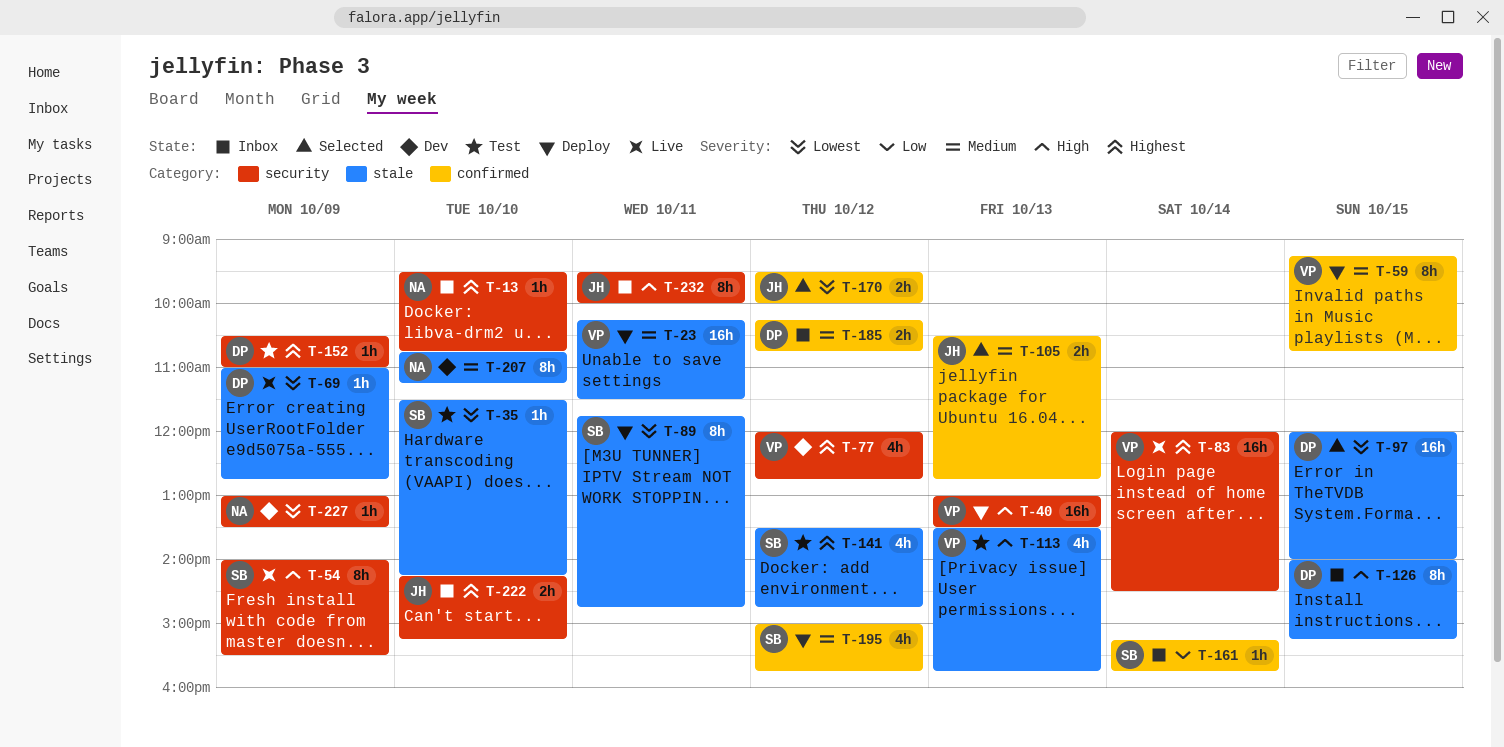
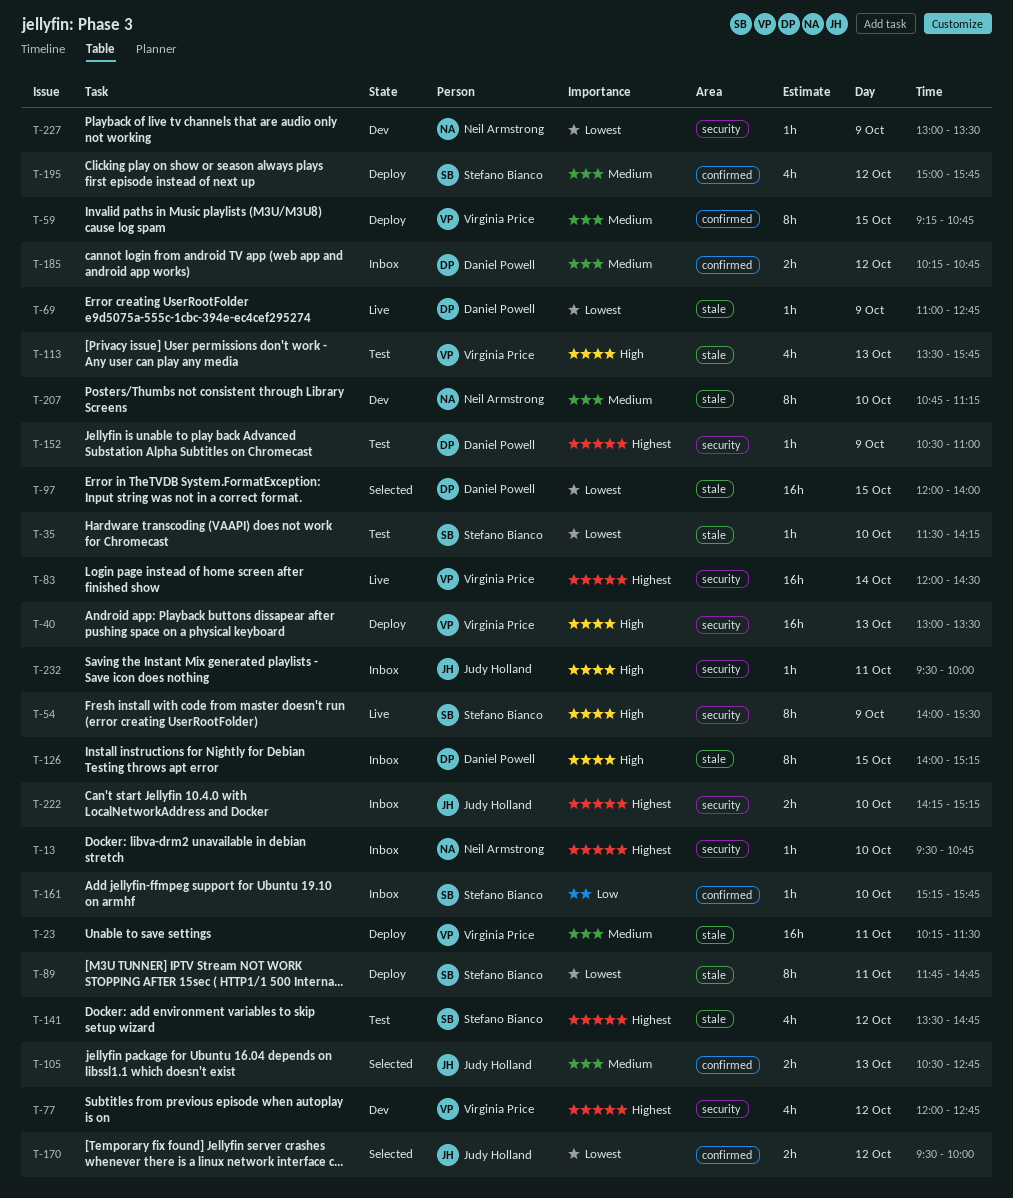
T-161, day: Oct 14 -> Oct 10
T-232, estimate: 8h -> 1h

